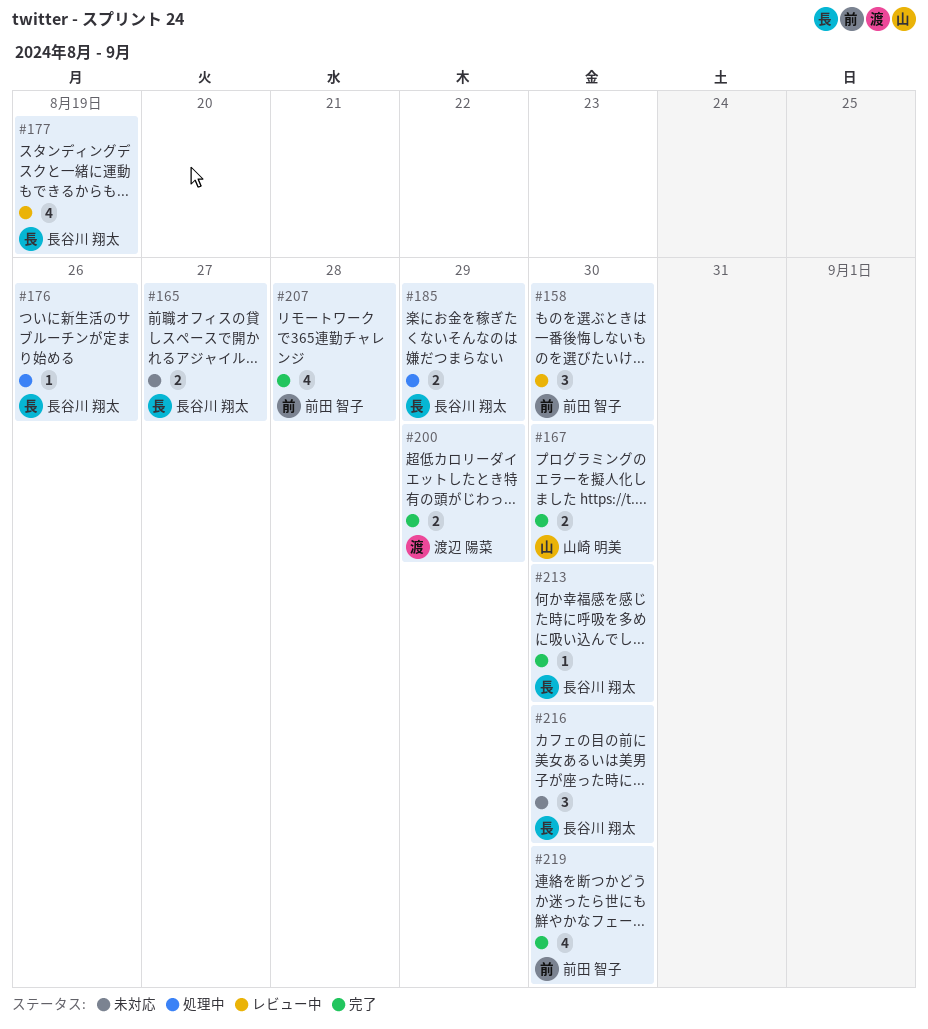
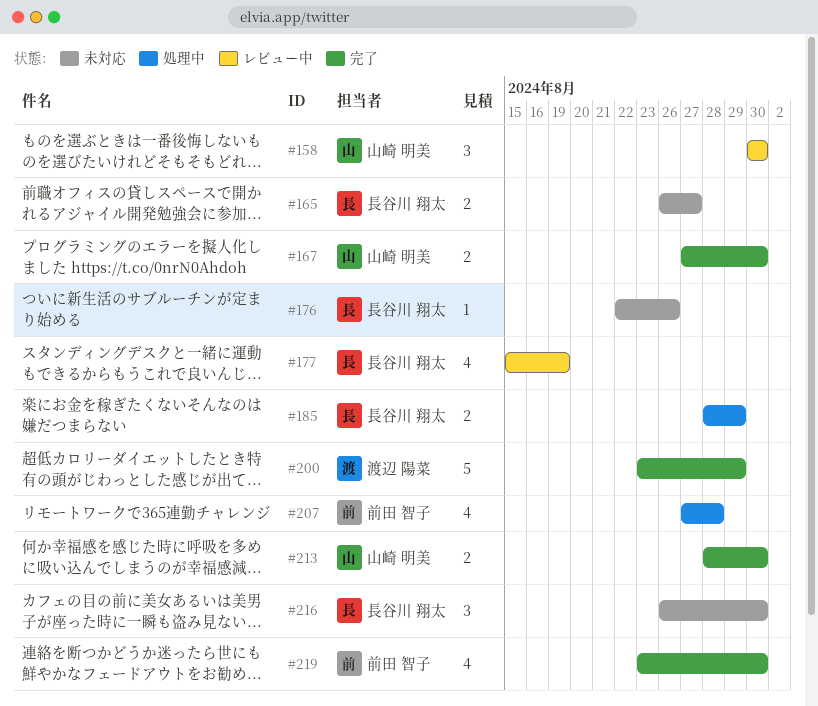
#158, owner: 前田 智子 -> 山崎 明美
#176, status: 処理中 -> 未対応
#200, estimate: 2 -> 5
#207, status: 完了 -> 処理中
#213, owner: 長谷川 翔太 -> 山崎 明美
#213, estimate: 1 -> 2

